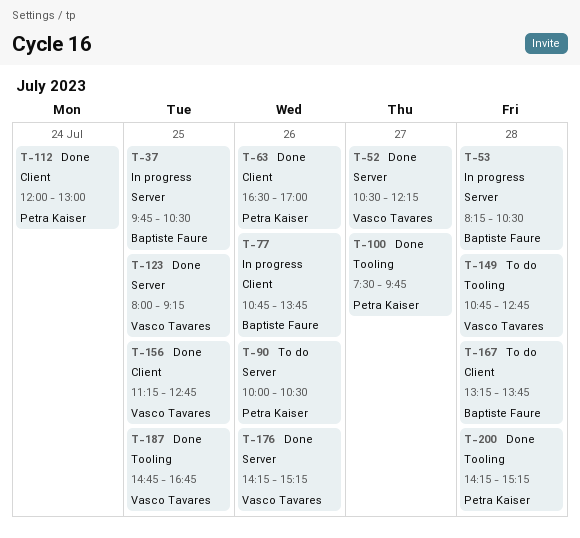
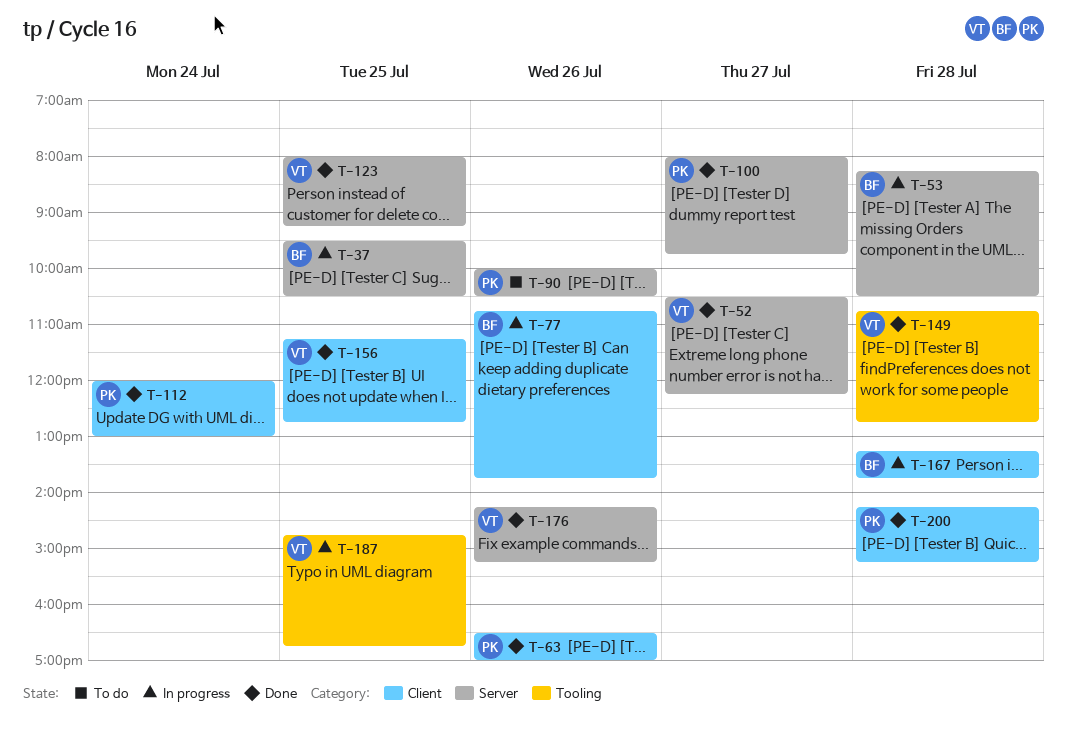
T-37, begins: 09:45 -> 09:30
T-100, label: Tooling -> Server
T-100, begins: 07:30 -> 08:00
T-149, status: To do -> Done
T-167, status: To do -> In progress
T-187, status: Done -> In progress
T-200, label: Tooling -> Client

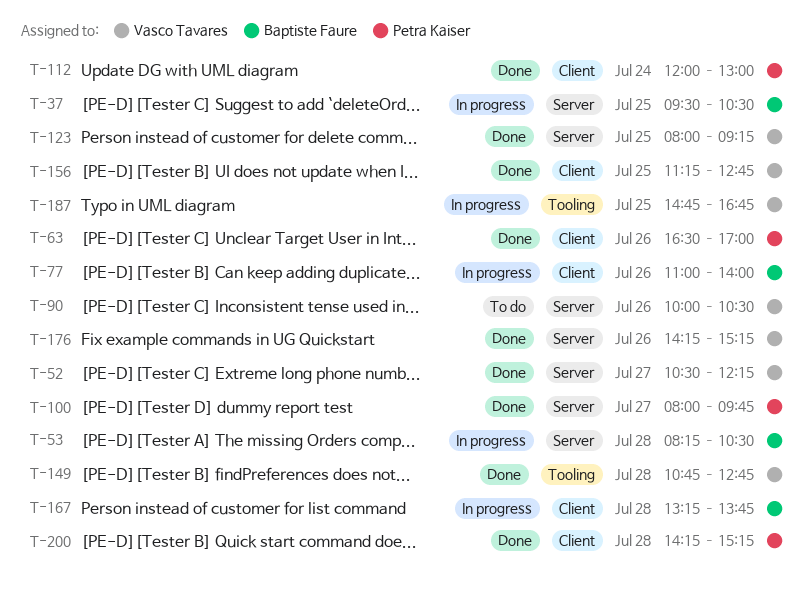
T-77, begins: 10:45 -> 11:00
T-77, ends: 13:45 -> 14:00
T-90, owner: Petra Kaiser -> Vasco Tavares

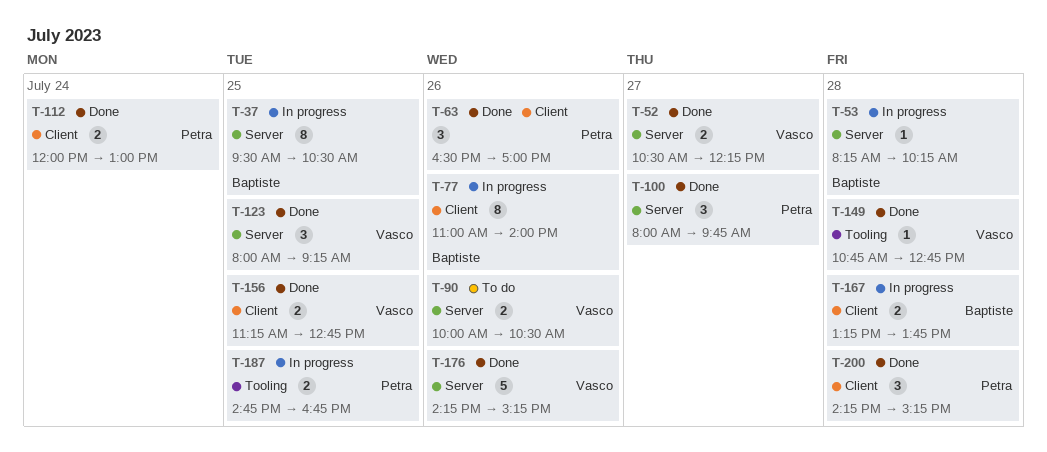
T-53, ends: 10:30 -> 10:15
T-187, owner: Vasco Tavares -> Petra Kaiser

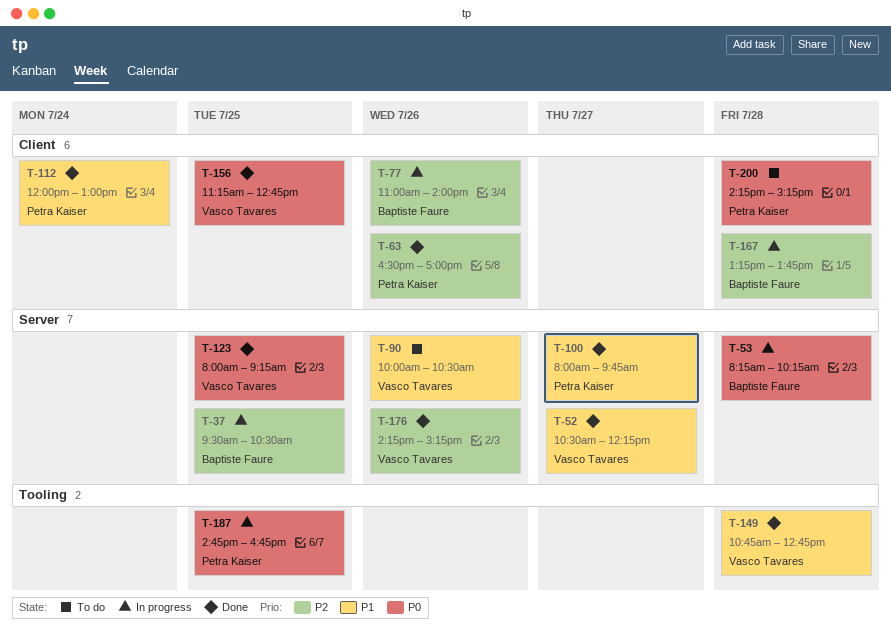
T-200, status: Done -> To do

